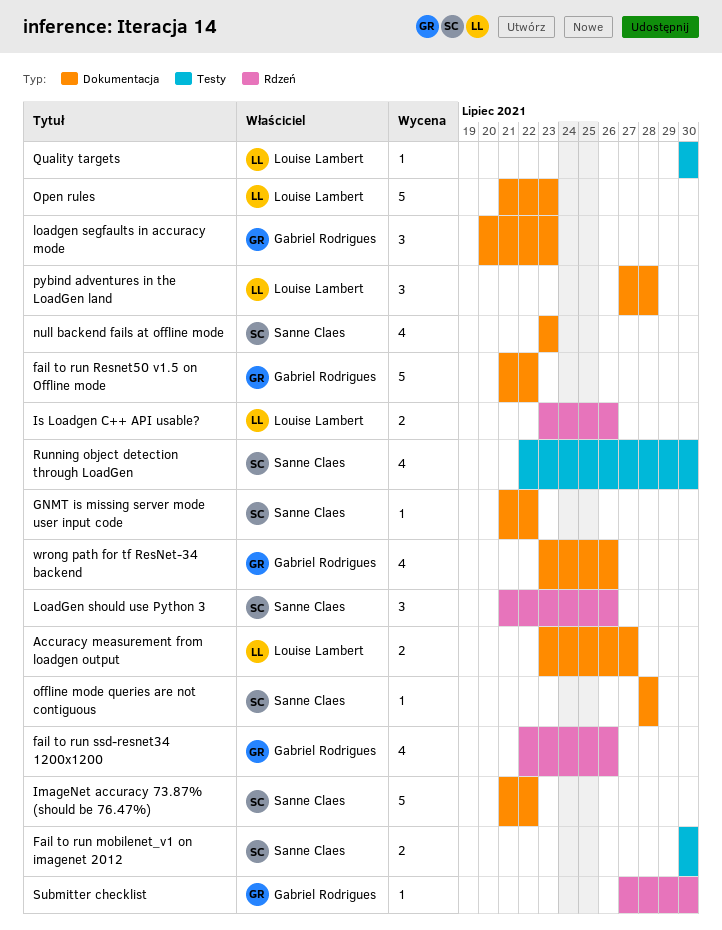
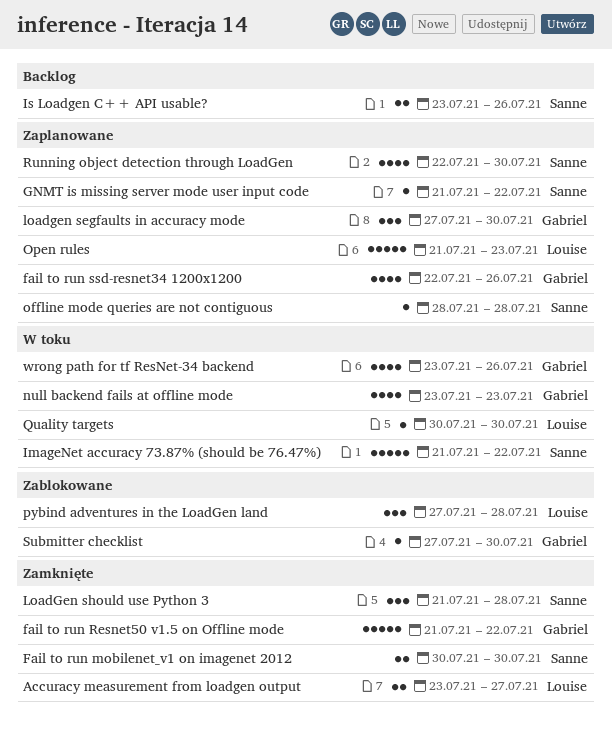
Is Loadgen C++ API usable?, owner: Louise Lambert -> Sanne Claes
loadgen segfaults in accuracy mode, start: Jul 20 -> Jul 27
loadgen segfaults in accuracy mode, due: Jul 23 -> Jul 30
LoadGen should use Python 3, due: Jul 26 -> Jul 28
null backend fails at offline mode, owner: Sanne Claes -> Gabriel Rodrigues

